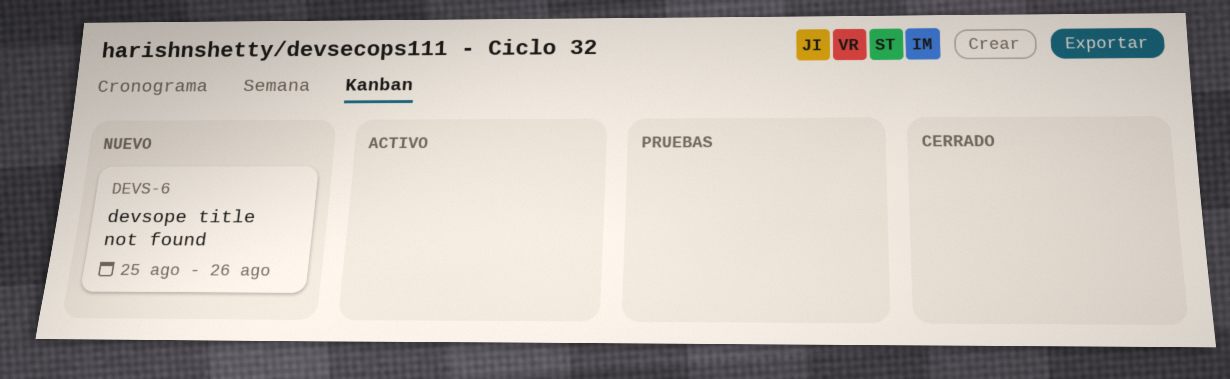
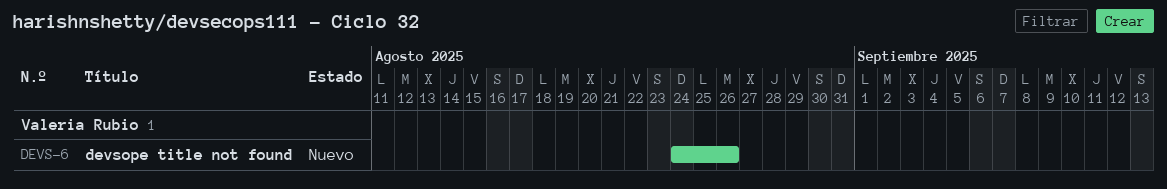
DEVS-6, start: Aug 25 -> Aug 24

